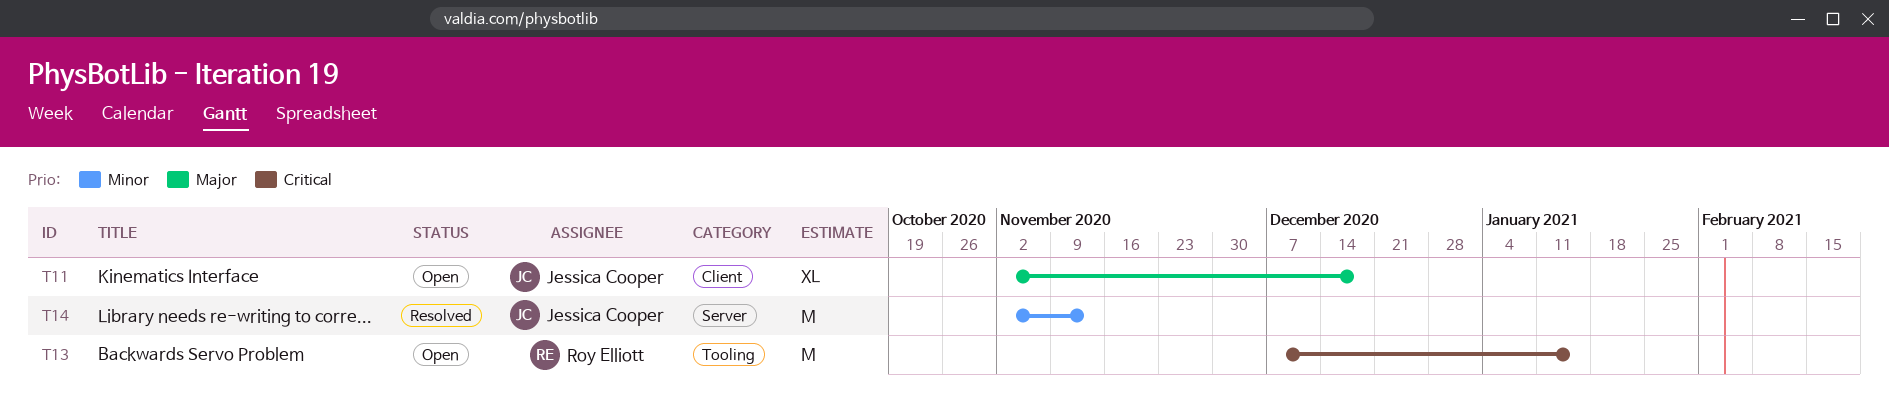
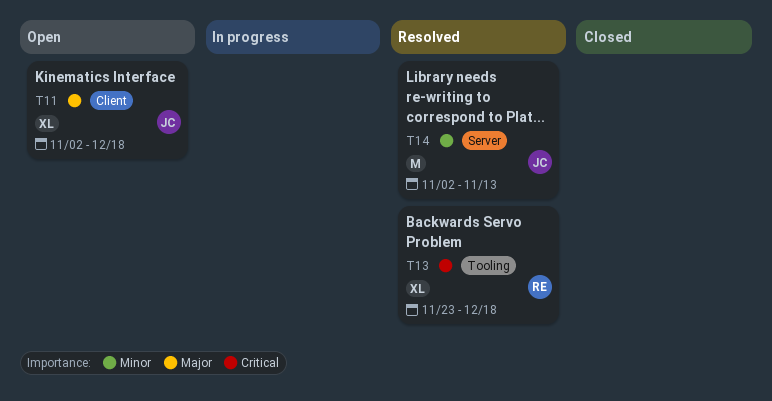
T13, status: Open -> Resolved
T13, estimate: M -> XL
T13, start: Dec 7 -> Nov 23
T13, due: Jan 15 -> Dec 18

